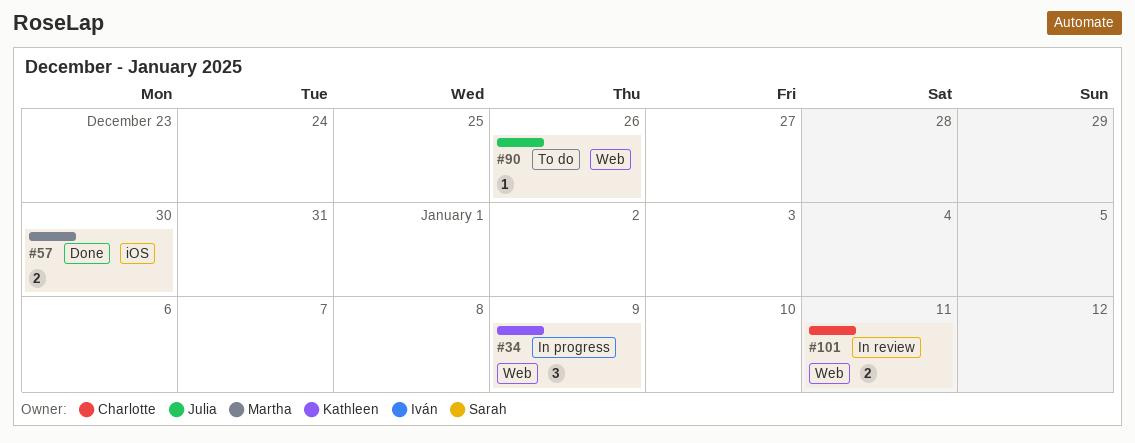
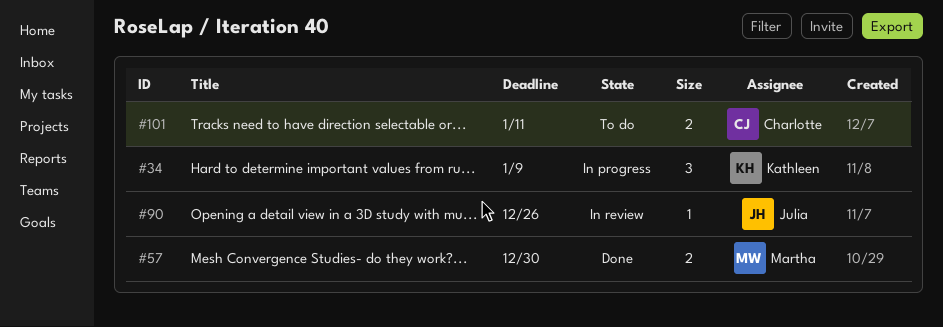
#90, status: To do -> In review
#101, status: In review -> To do

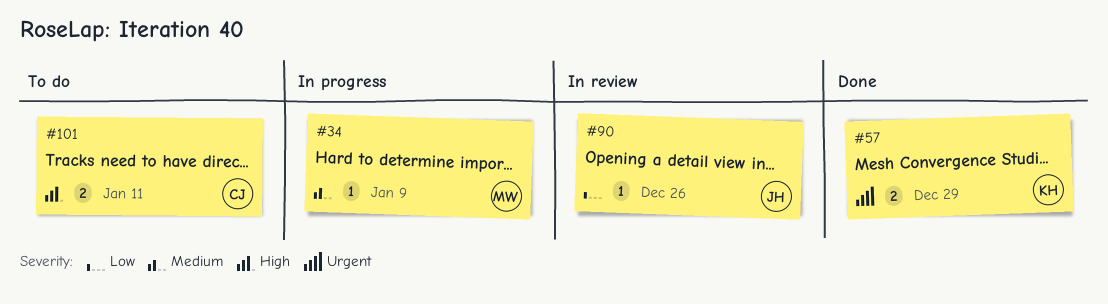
#34, owner: Kathleen -> Martha
#34, estimate: 3 -> 1
#57, owner: Martha -> Kathleen
#57, due: Dec 30 -> Dec 29

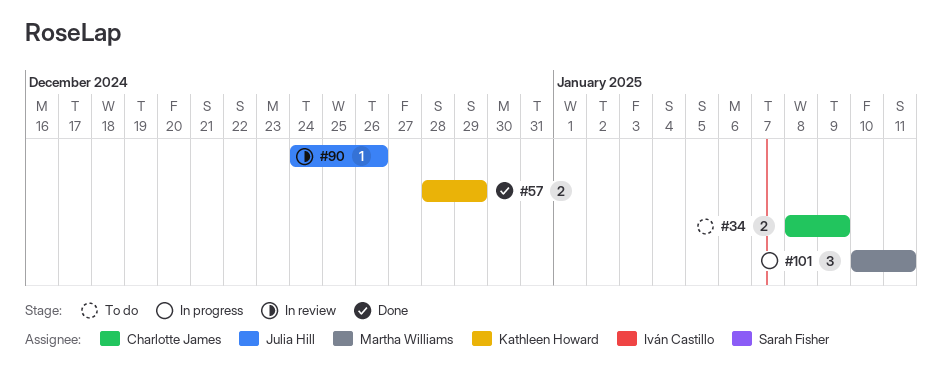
#34, status: In progress -> To do
#34, owner: Martha Williams -> Charlotte James
#34, estimate: 1 -> 2
#101, status: To do -> In progress
#101, owner: Charlotte James -> Martha Williams
#101, estimate: 2 -> 3

